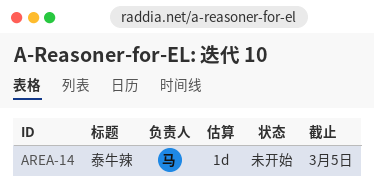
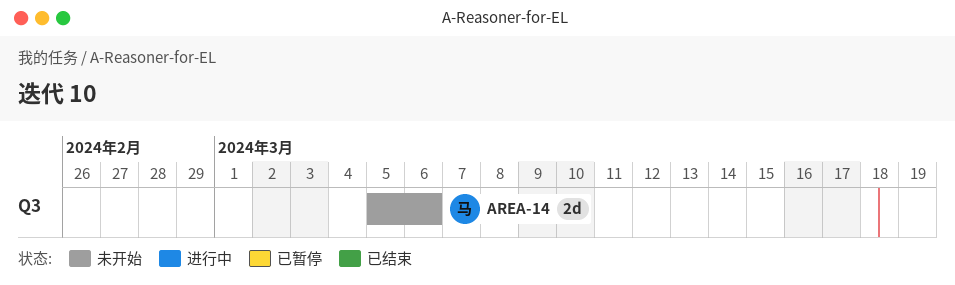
AREA-14, estimate: 1d -> 2d
AREA-14, due: Mar 5 -> Mar 6

